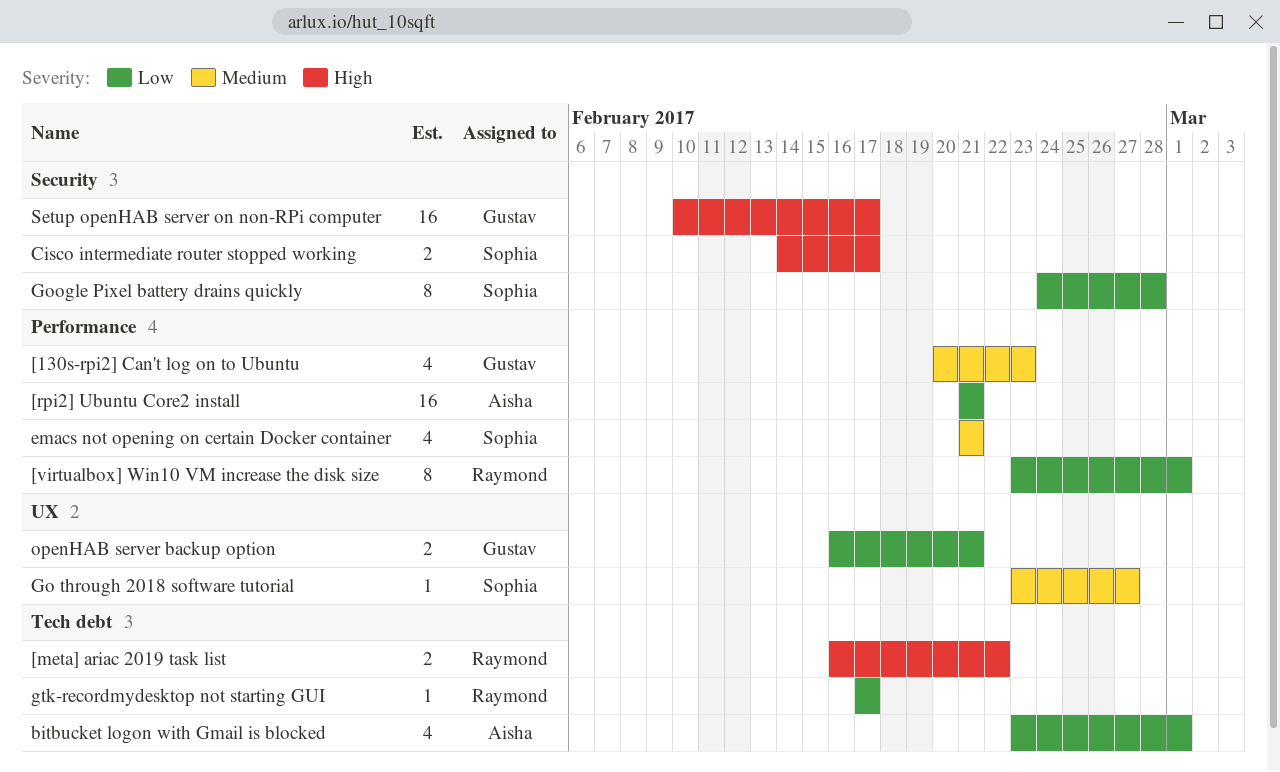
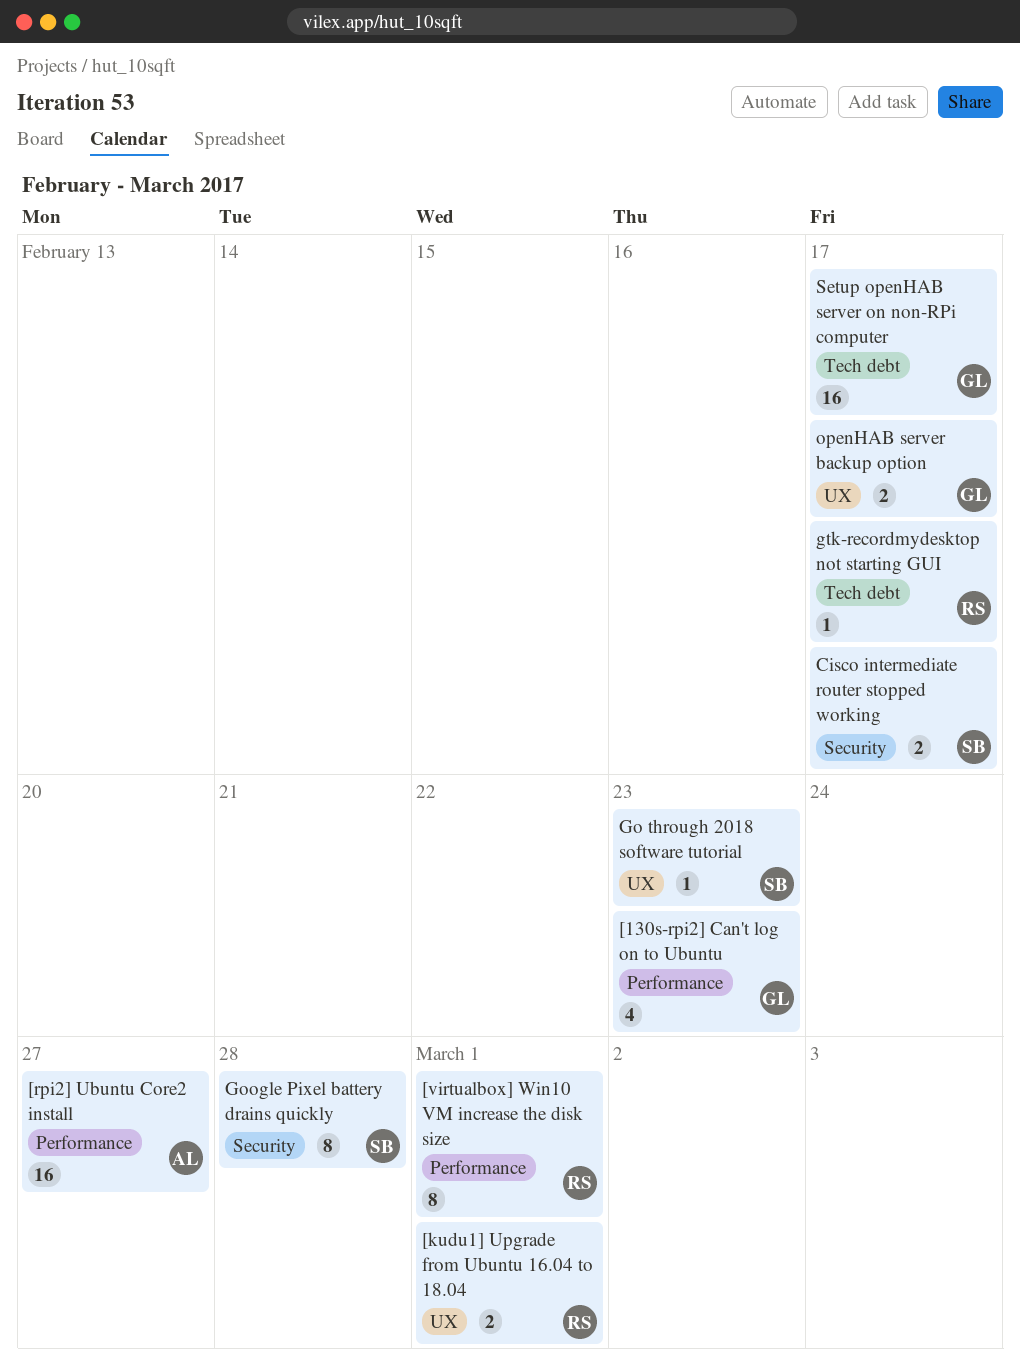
[kudu1] Upgrade from Ubuntu 16.04 to 18.04: none -> present
[meta] ariac 2019 task list: present -> none
[rpi2] Ubuntu Core2 install, due: Feb 21 -> Feb 27
bitbucket logon with Gmail is blocked: present -> none
emacs not opening on certain Docker container: present -> none
Go through 2018 software tutorial, due: Feb 27 -> Feb 23
openHAB server backup option, due: Feb 21 -> Feb 17
Setup openHAB server on non-RPi computer, label: Security -> Tech debt

